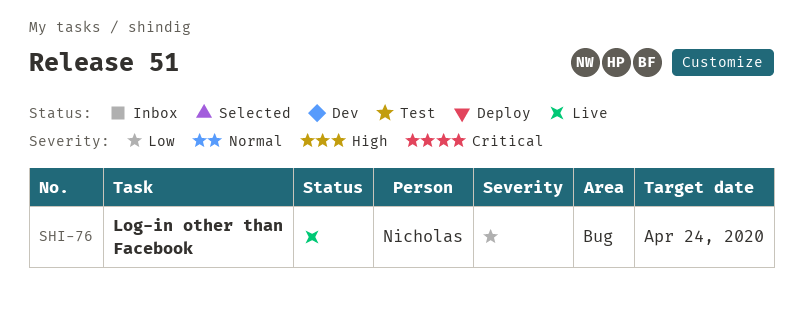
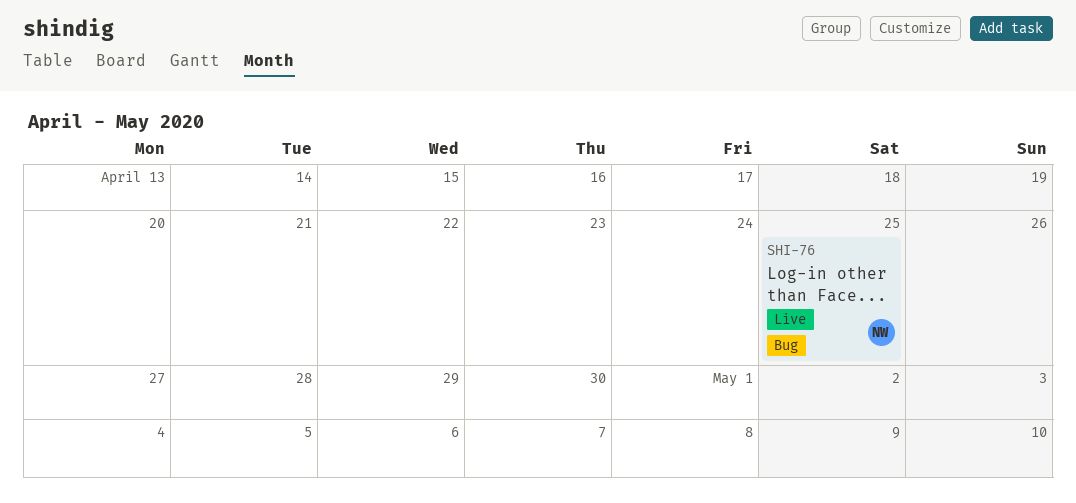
SHI-76, due: Apr 24 -> Apr 25

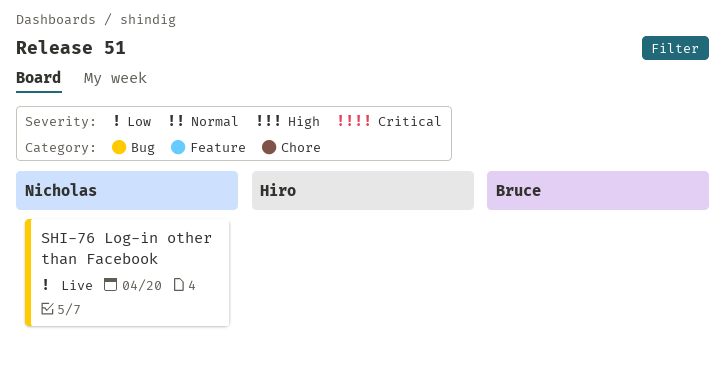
SHI-76, due: Apr 25 -> Apr 20

